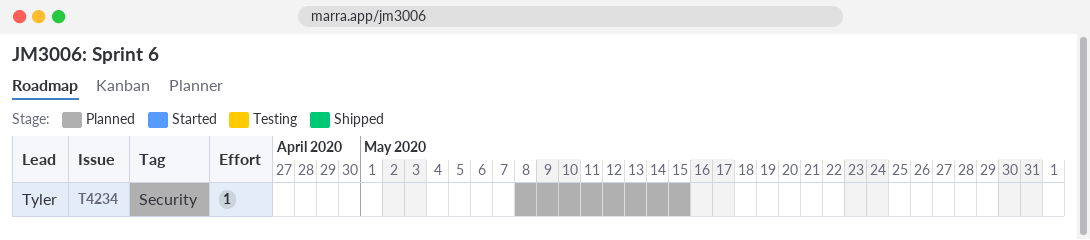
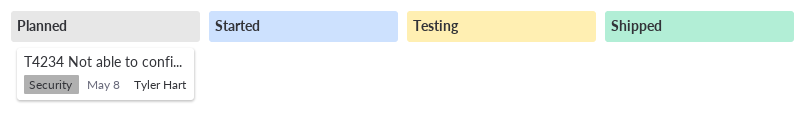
T4234, due: May 15 -> May 8

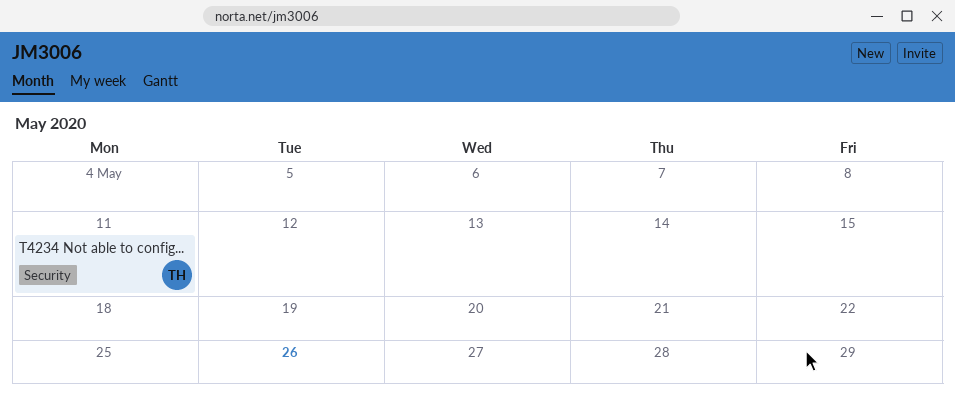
T4234, due: May 8 -> May 11

